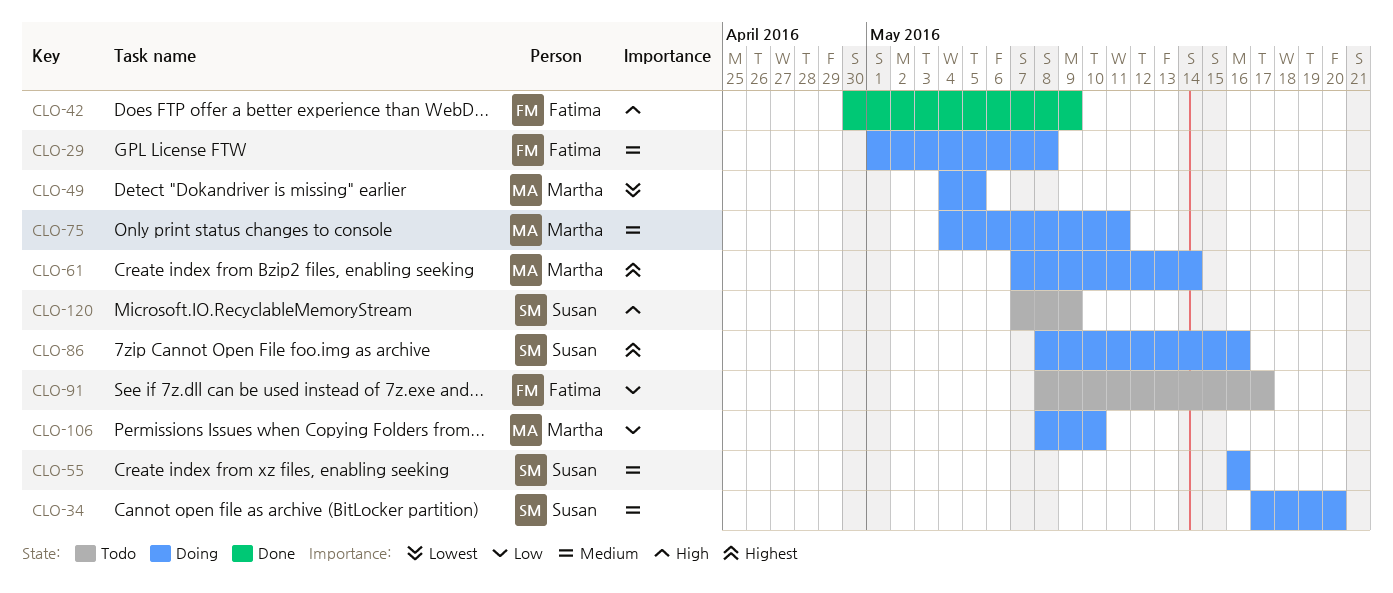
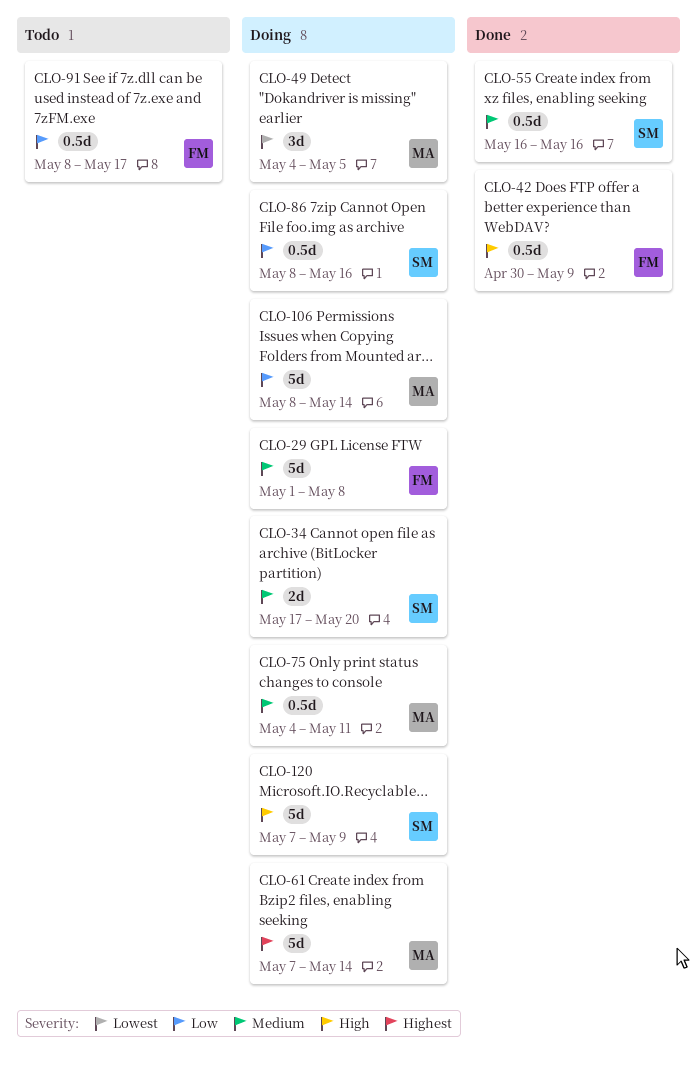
CLO-55, status: Doing -> Done
CLO-86, priority: Highest -> Low
CLO-106, due: May 10 -> May 14
CLO-120, status: Todo -> Doing

